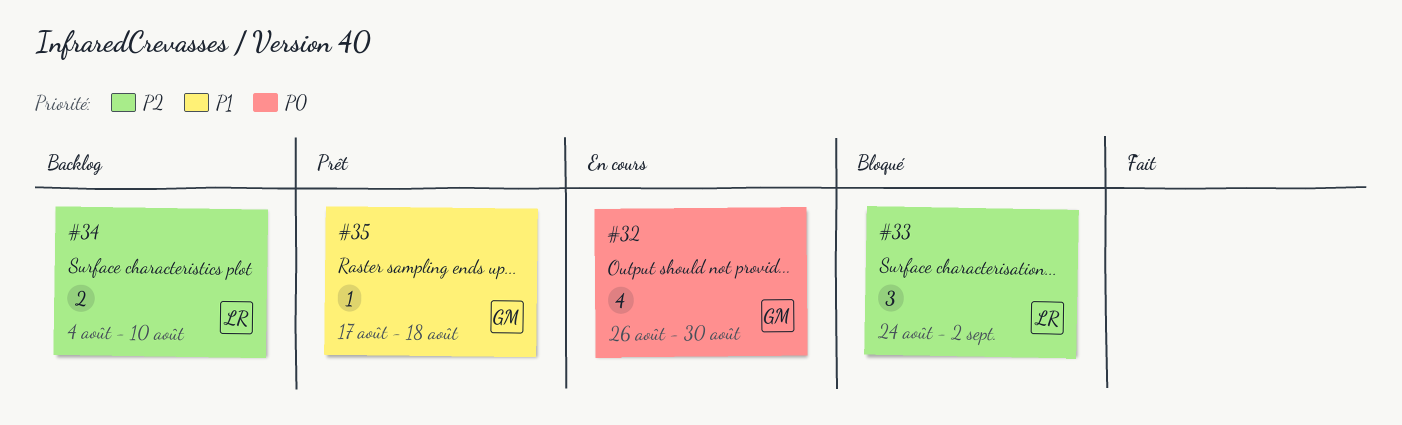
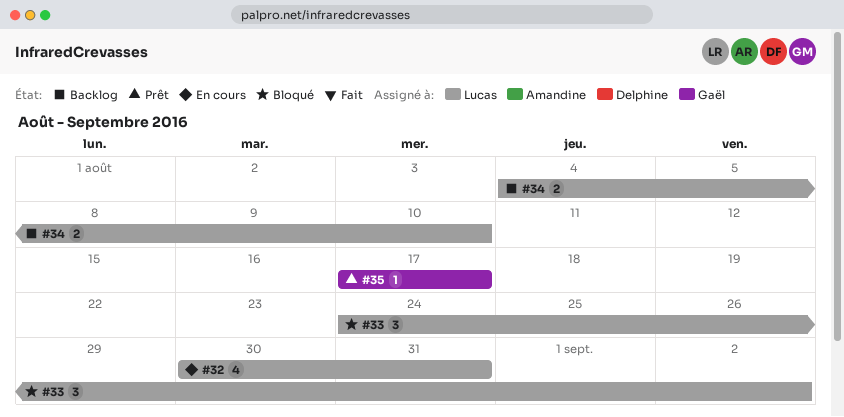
#32, owner: Gaël -> Lucas
#32, start: Aug 26 -> Aug 30
#32, due: Aug 30 -> Aug 31
#35, due: Aug 18 -> Aug 17

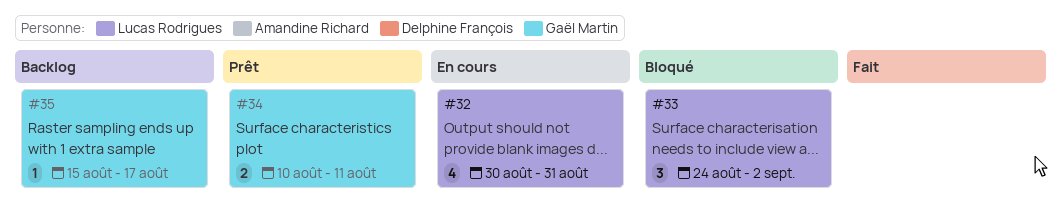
#34, status: Backlog -> Prêt
#34, owner: Lucas Rodrigues -> Gaël Martin
#34, start: Aug 4 -> Aug 10
#34, due: Aug 10 -> Aug 11
#35, status: Prêt -> Backlog
#35, start: Aug 17 -> Aug 15

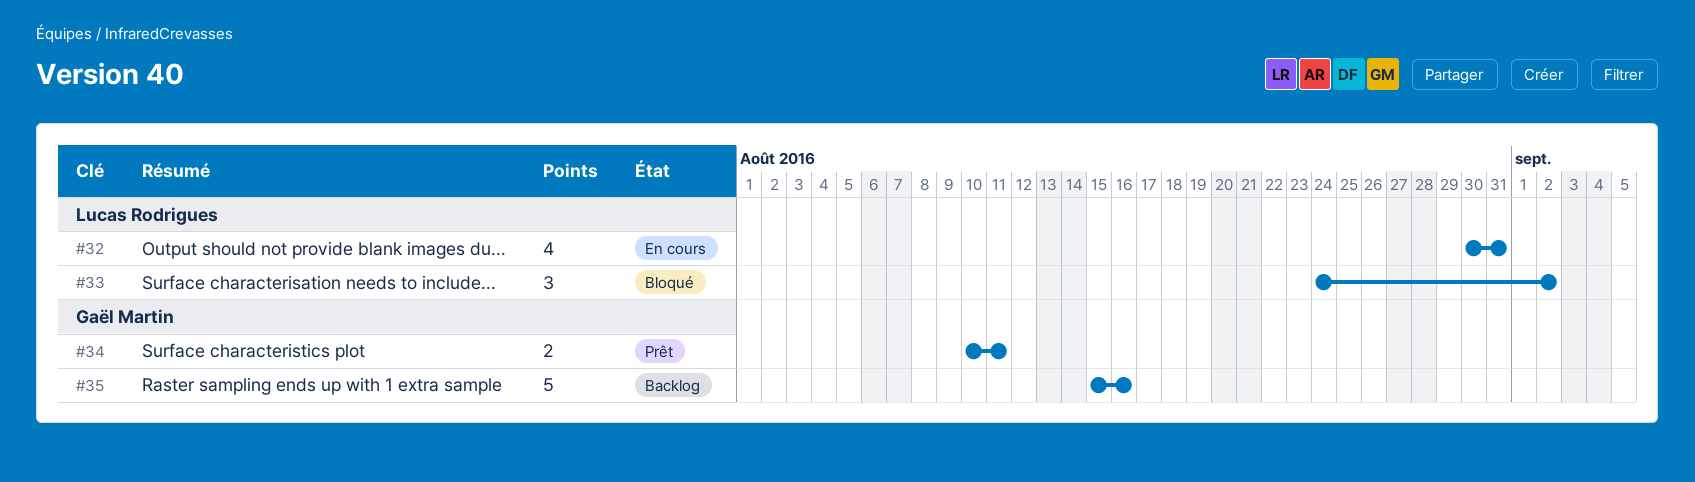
#35, estimate: 1 -> 5
#35, due: Aug 17 -> Aug 16

